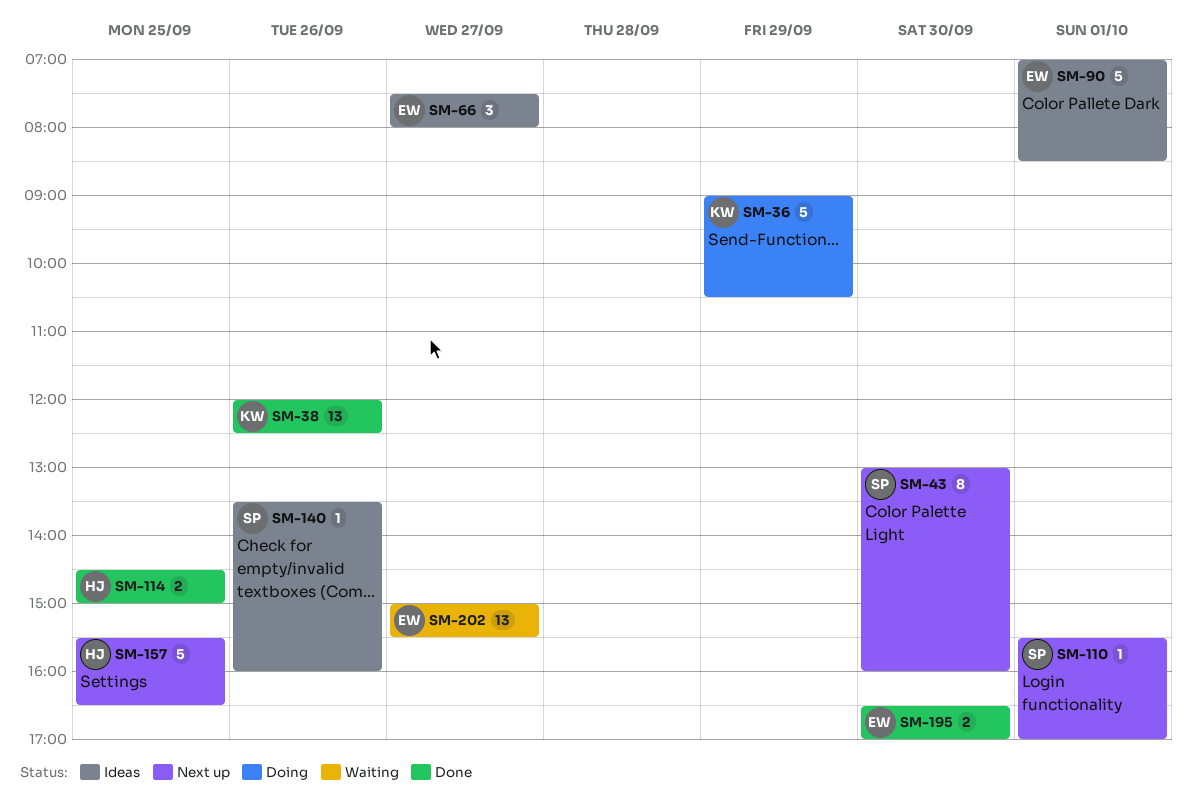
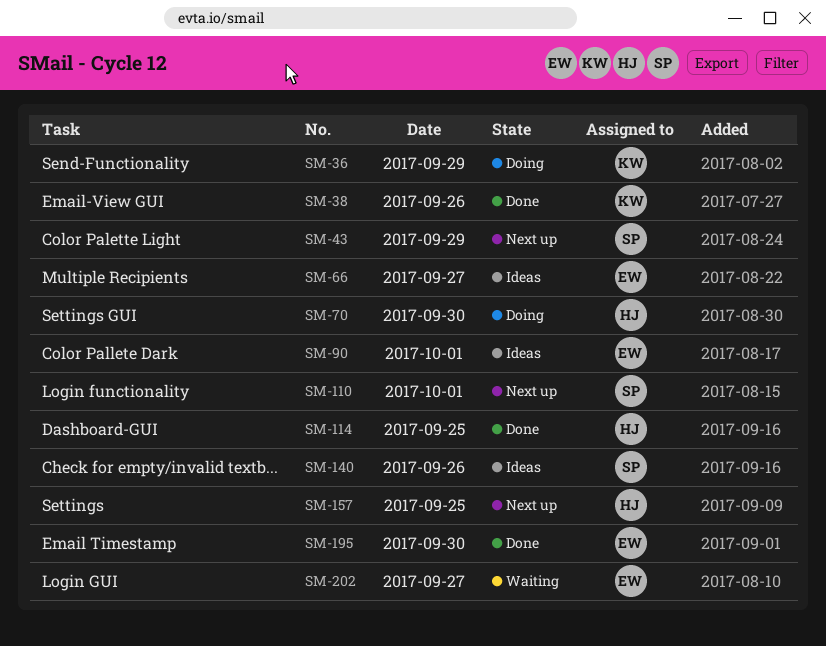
SM-43, day: Sep 30 -> Sep 29
SM-70: none -> present

